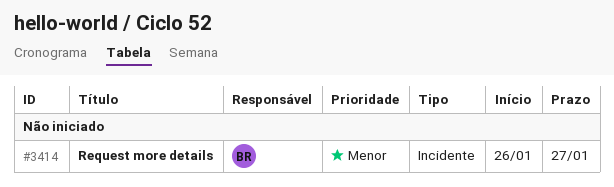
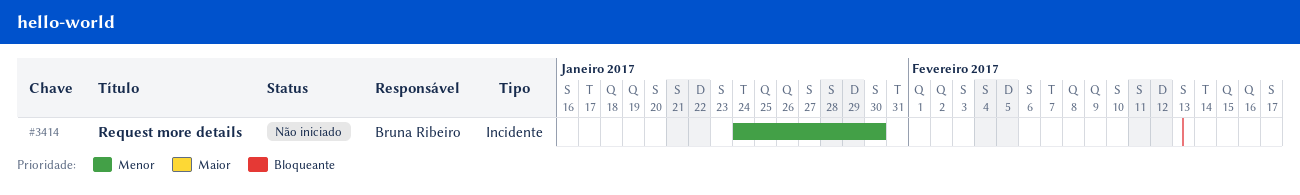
#3414, start: Jan 26 -> Jan 24
#3414, due: Jan 27 -> Jan 30

